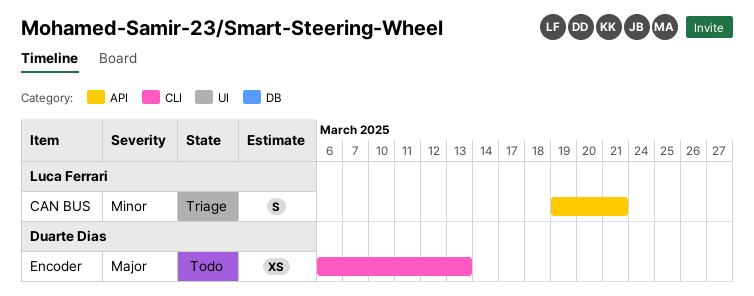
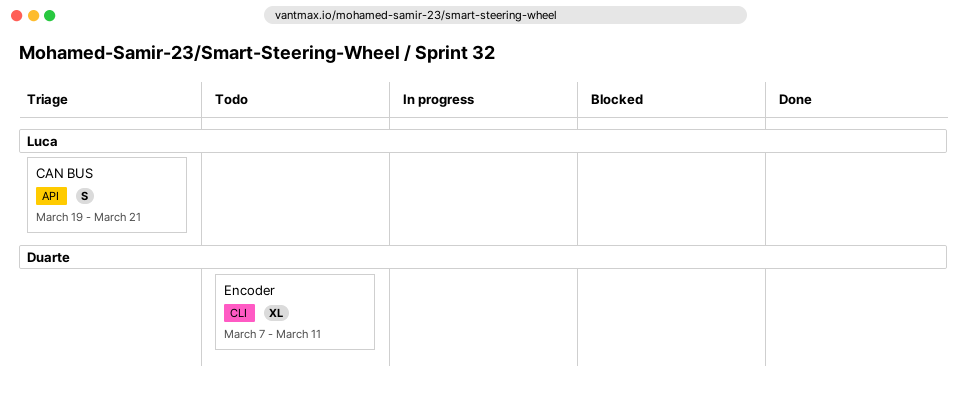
Encoder, estimate: XS -> XL
Encoder, start: Mar 6 -> Mar 7
Encoder, due: Mar 13 -> Mar 11

